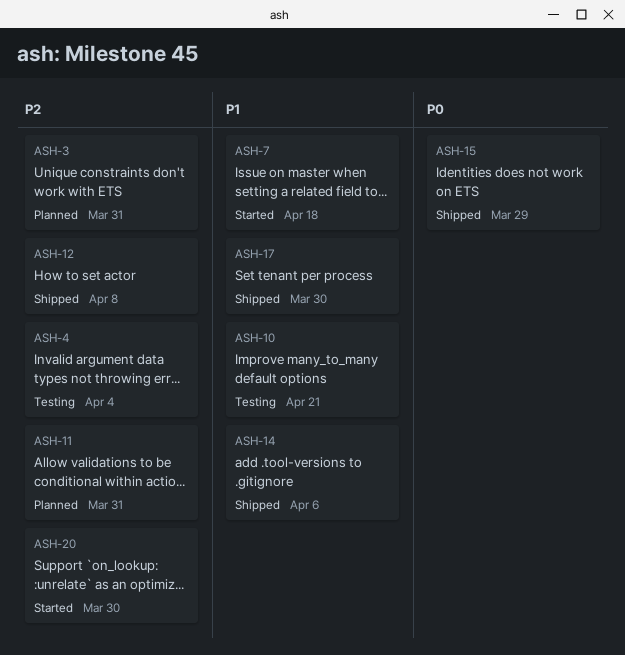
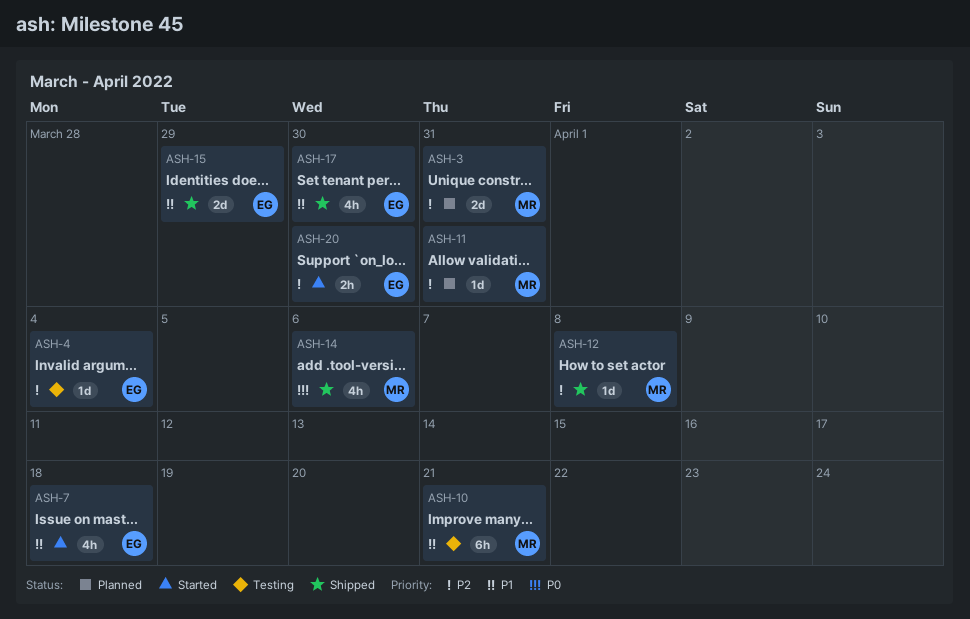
ASH-14, priority: P1 -> P0
ASH-15, priority: P0 -> P1

